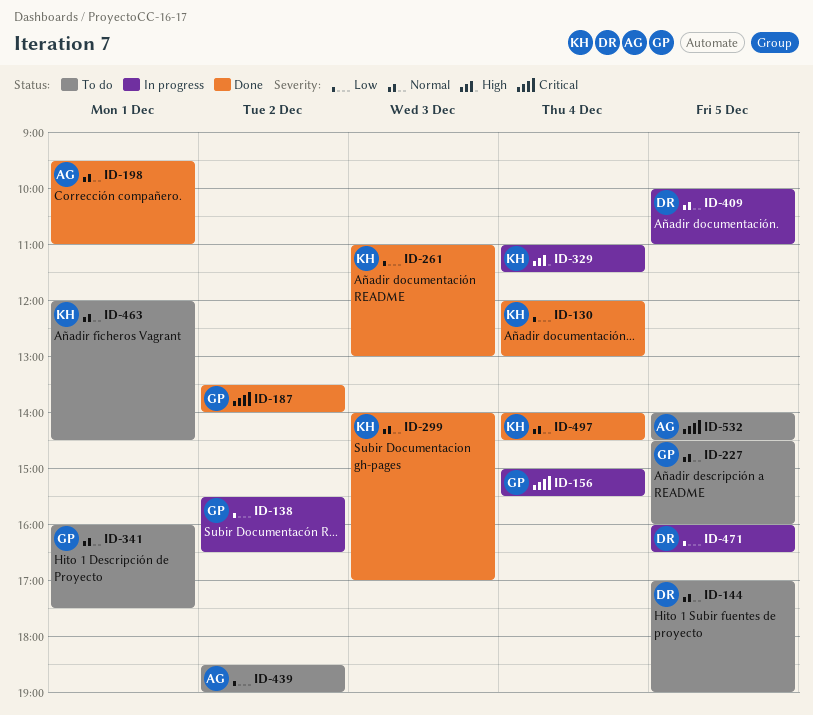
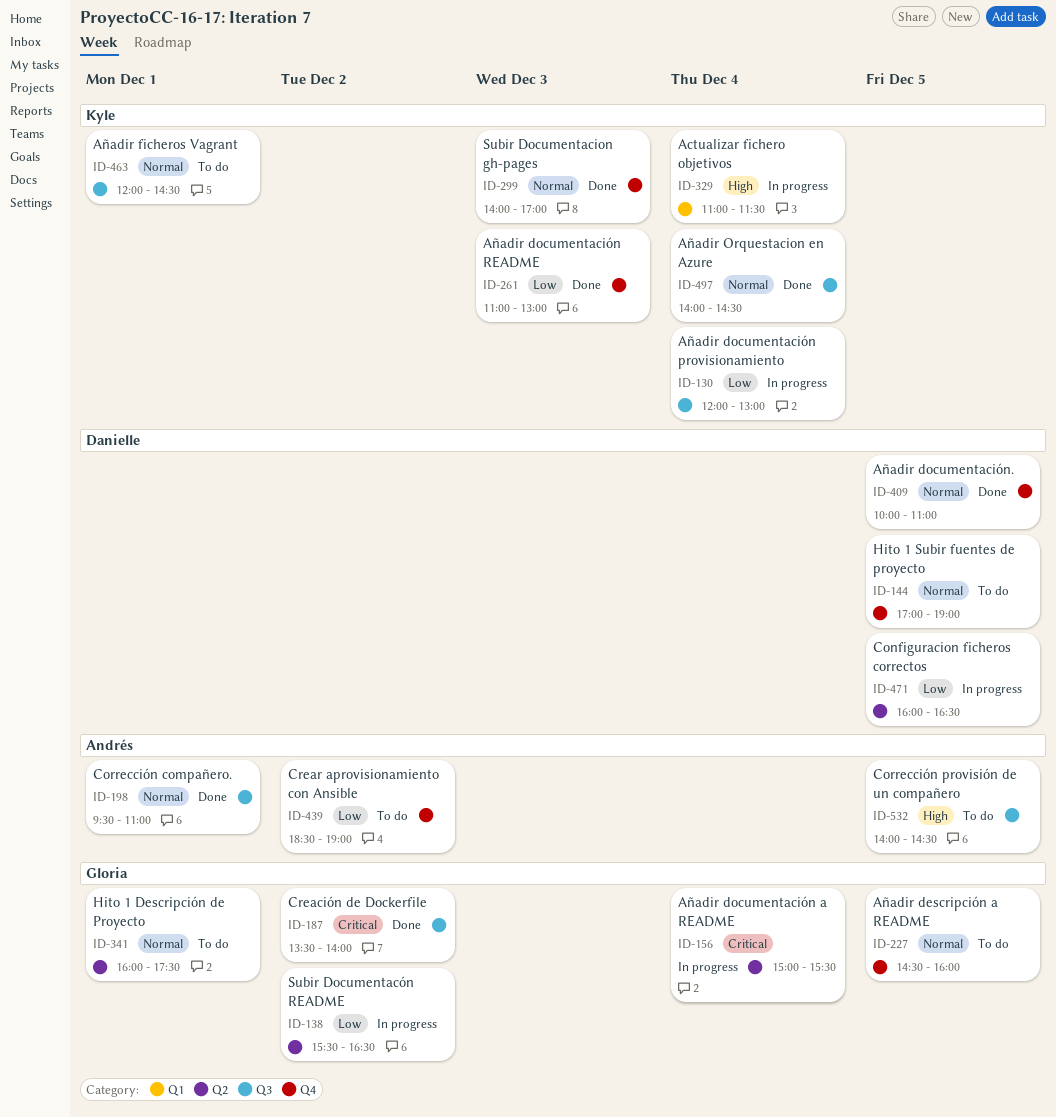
ID-130, status: Done -> In progress
ID-409, status: In progress -> Done
ID-532, priority: Critical -> High

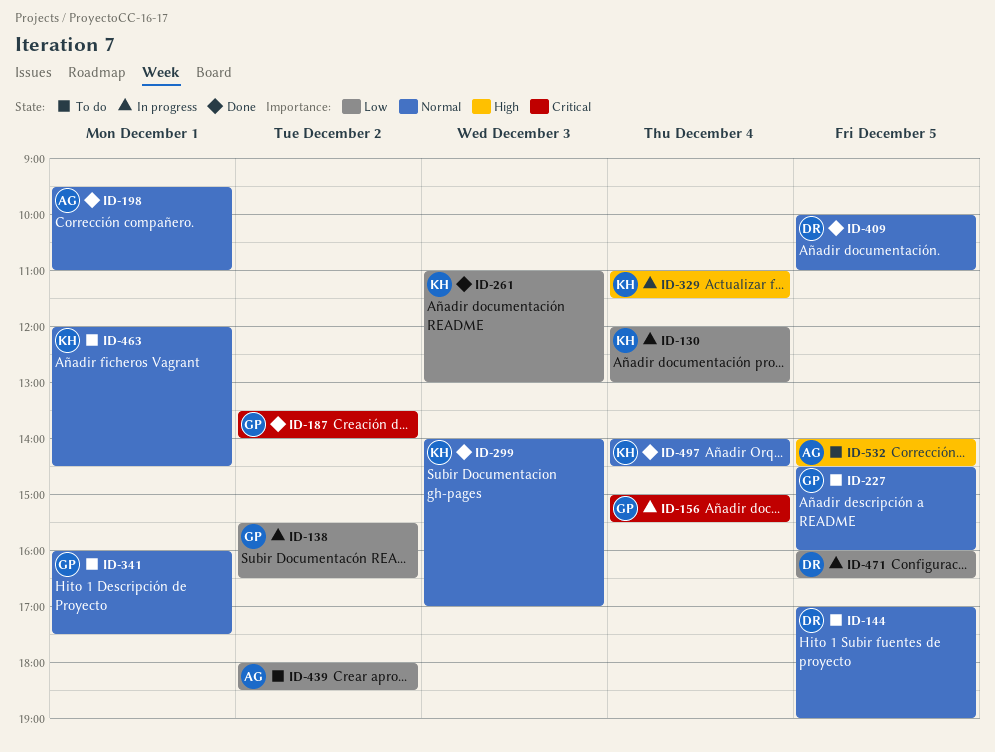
ID-439, begins: 18:30 -> 18:00
ID-439, ends: 19:00 -> 18:30

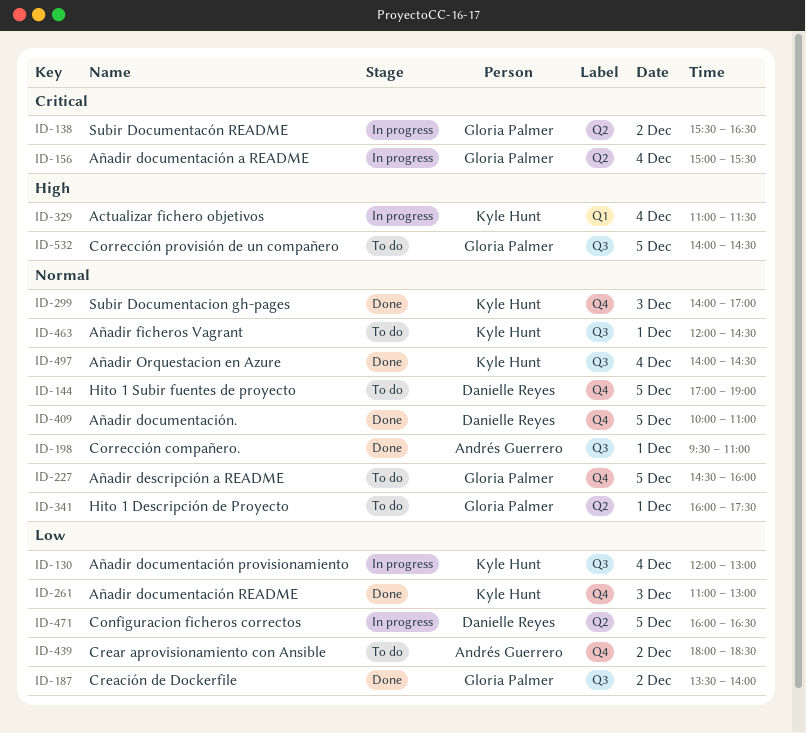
ID-138, priority: Low -> Critical
ID-187, priority: Critical -> Low
ID-532, owner: Andrés Guerrero -> Gloria Palmer

